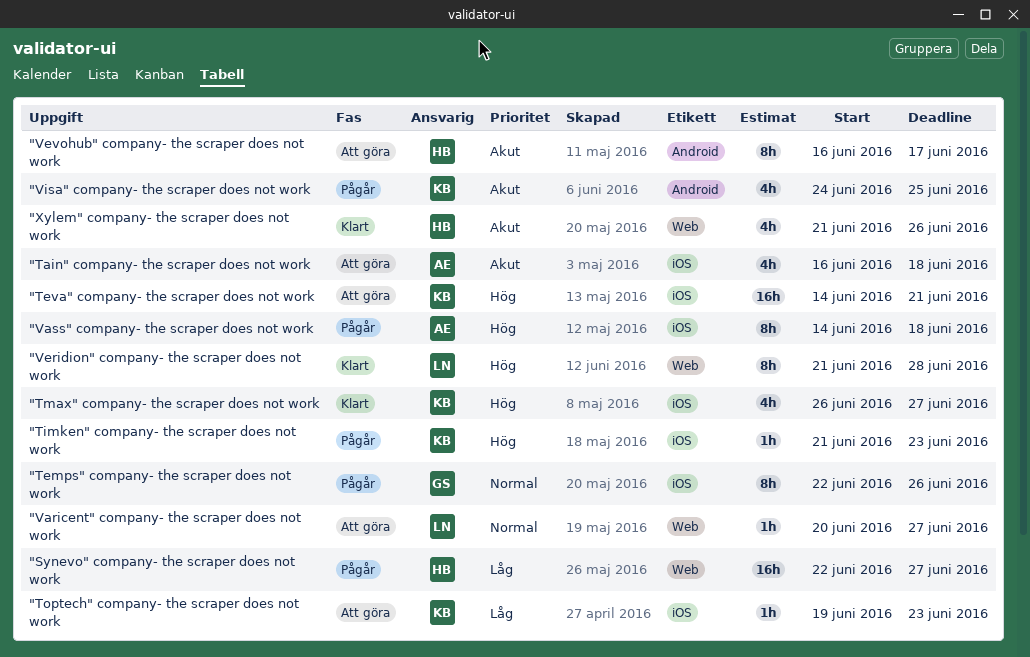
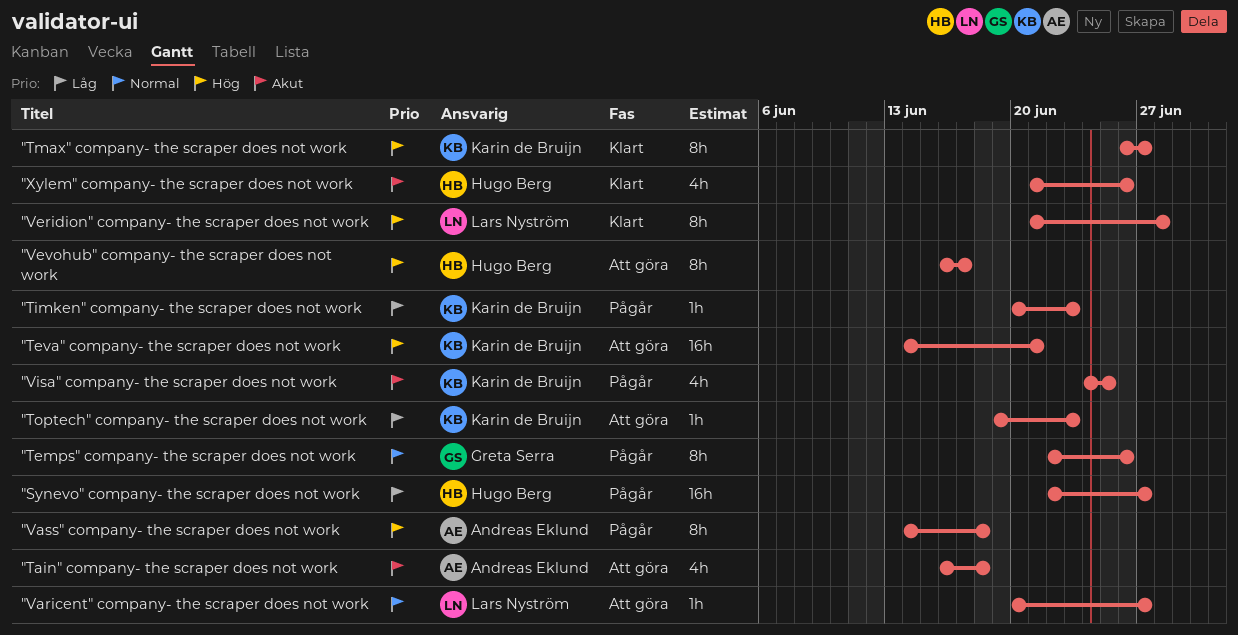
"Timken" company- the scraper does not work, priority: Hög -> Låg
"Timken" company- the scraper does not work, start: Jun 21 -> Jun 20
"Tmax" company- the scraper does not work, estimate: 4h -> 8h
"Vevohub" company- the scraper does not work, priority: Akut -> Hög

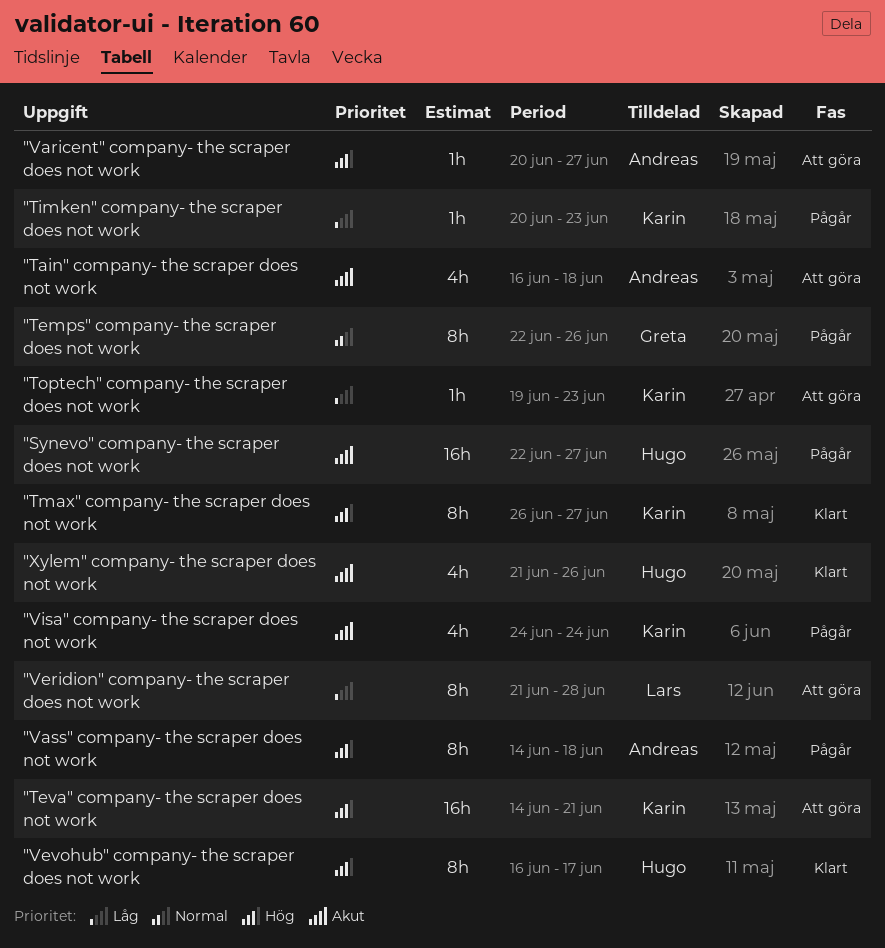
"Synevo" company- the scraper does not work, priority: Låg -> Akut
"Varicent" company- the scraper does not work, owner: Lars Nyström -> Andreas Eklund
"Varicent" company- the scraper does not work, priority: Normal -> Hög
"Veridion" company- the scraper does not work, status: Klart -> Att göra
"Veridion" company- the scraper does not work, priority: Hög -> Låg
"Vevohub" company- the scraper does not work, status: Att göra -> Klart
"Visa" company- the scraper does not work, due: Jun 25 -> Jun 24

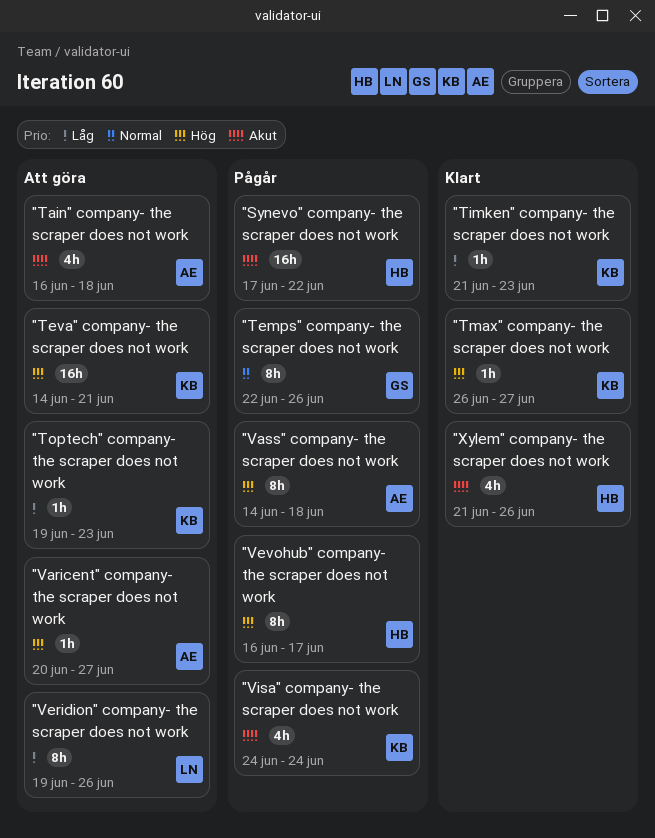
"Synevo" company- the scraper does not work, start: Jun 22 -> Jun 17
"Synevo" company- the scraper does not work, due: Jun 27 -> Jun 22
"Timken" company- the scraper does not work, status: Pågår -> Klart
"Timken" company- the scraper does not work, start: Jun 20 -> Jun 21
"Tmax" company- the scraper does not work, estimate: 8h -> 1h
"Veridion" company- the scraper does not work, start: Jun 21 -> Jun 19
"Veridion" company- the scraper does not work, due: Jun 28 -> Jun 26
"Vevohub" company- the scraper does not work, status: Klart -> Pågår

